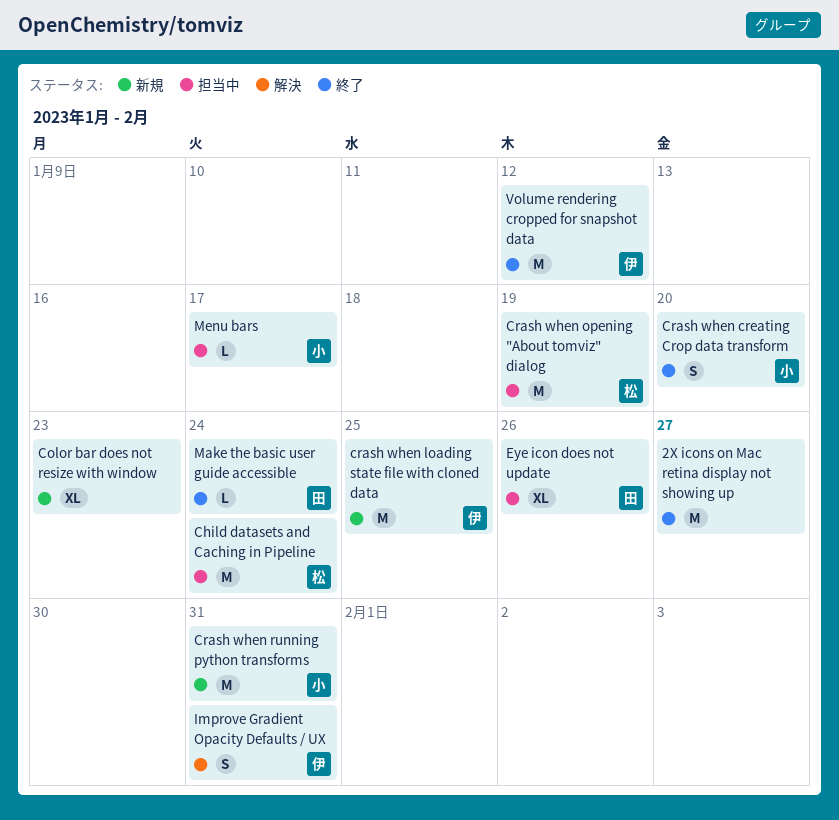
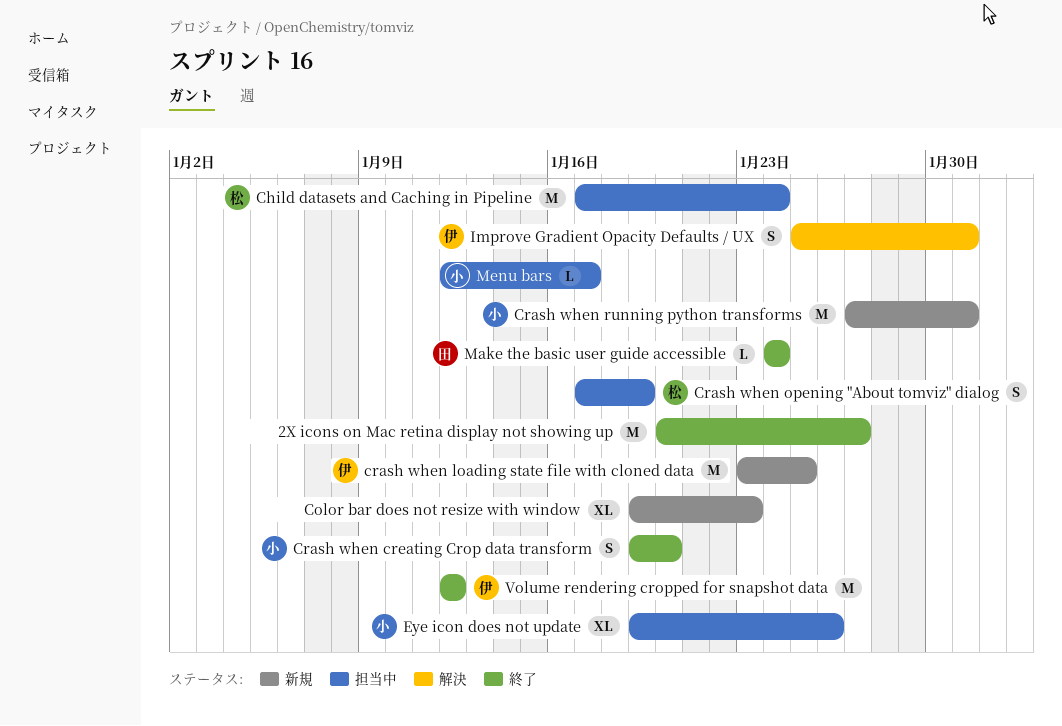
Crash when opening "About tomviz" dialog, estimate: M -> S
Eye icon does not update, owner: 田 -> 小

